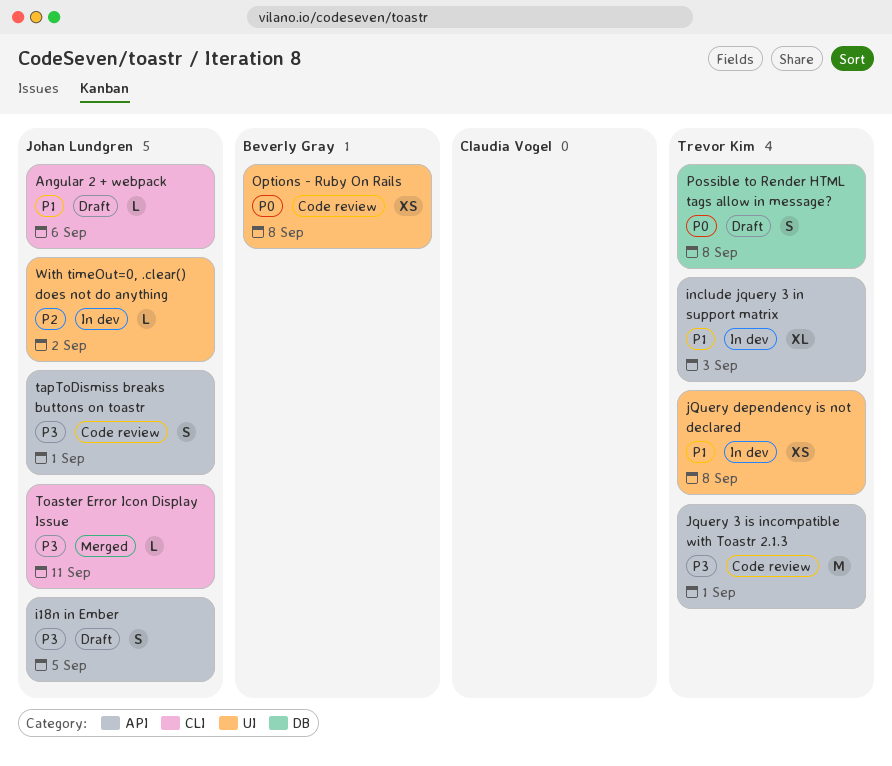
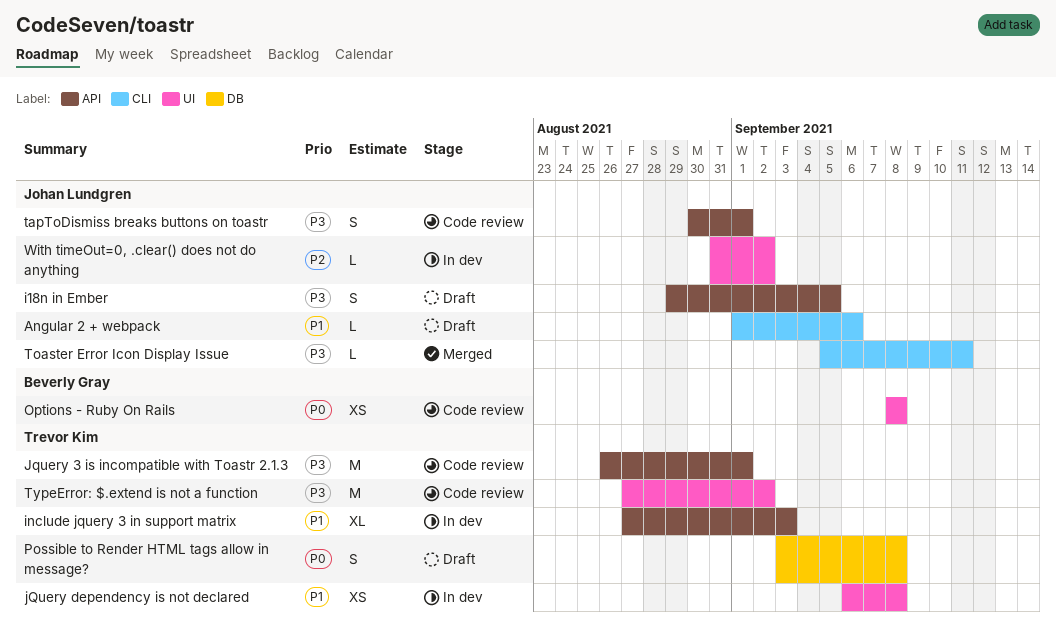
TypeError: $.extend is not a function: none -> present

